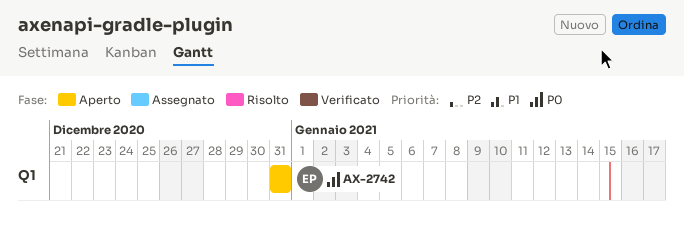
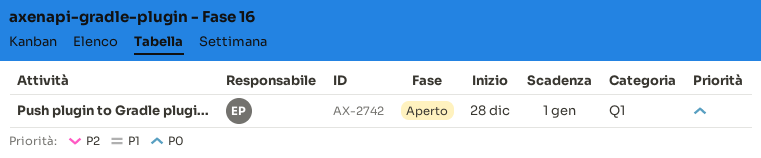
AX-2742, start: Dec 31 -> Dec 28
AX-2742, due: Dec 31 -> Jan 1

